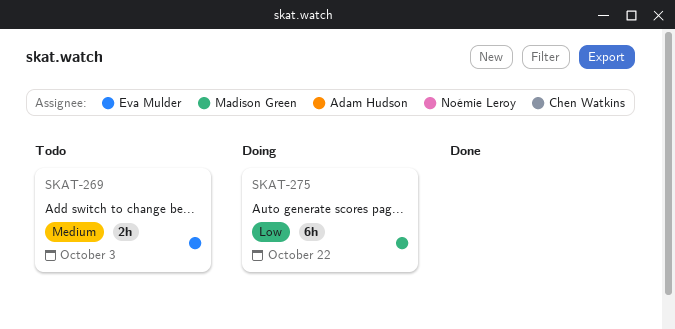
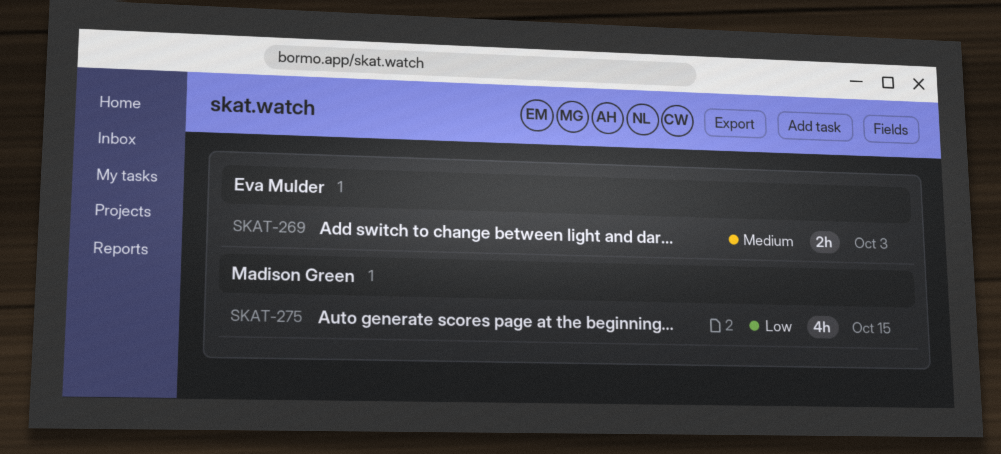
SKAT-275, estimate: 6h -> 4h
SKAT-275, due: Oct 22 -> Oct 15

